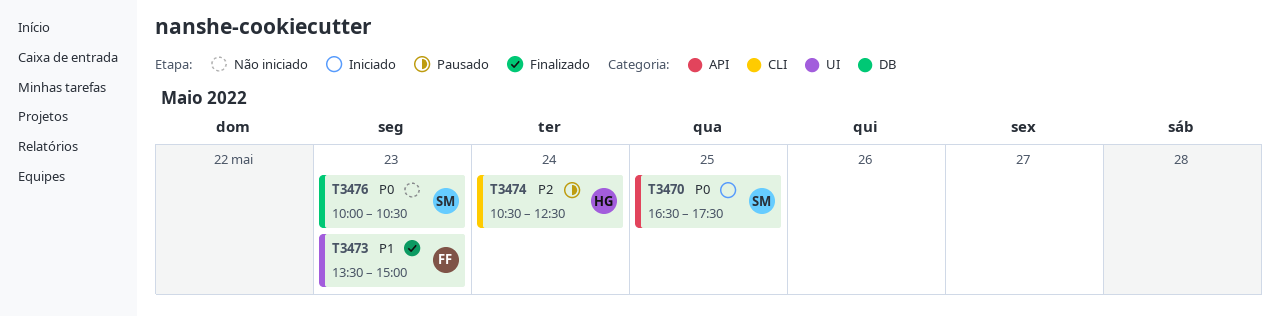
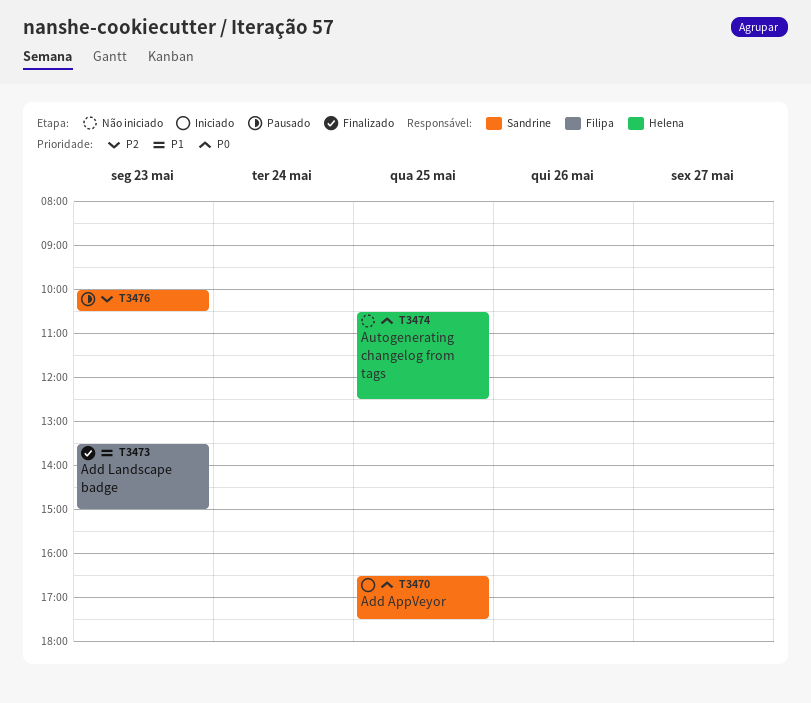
T3474, status: Pausado -> Não iniciado
T3474, priority: P2 -> P0
T3474, day: May 24 -> May 25
T3476, status: Não iniciado -> Pausado
T3476, priority: P0 -> P2

